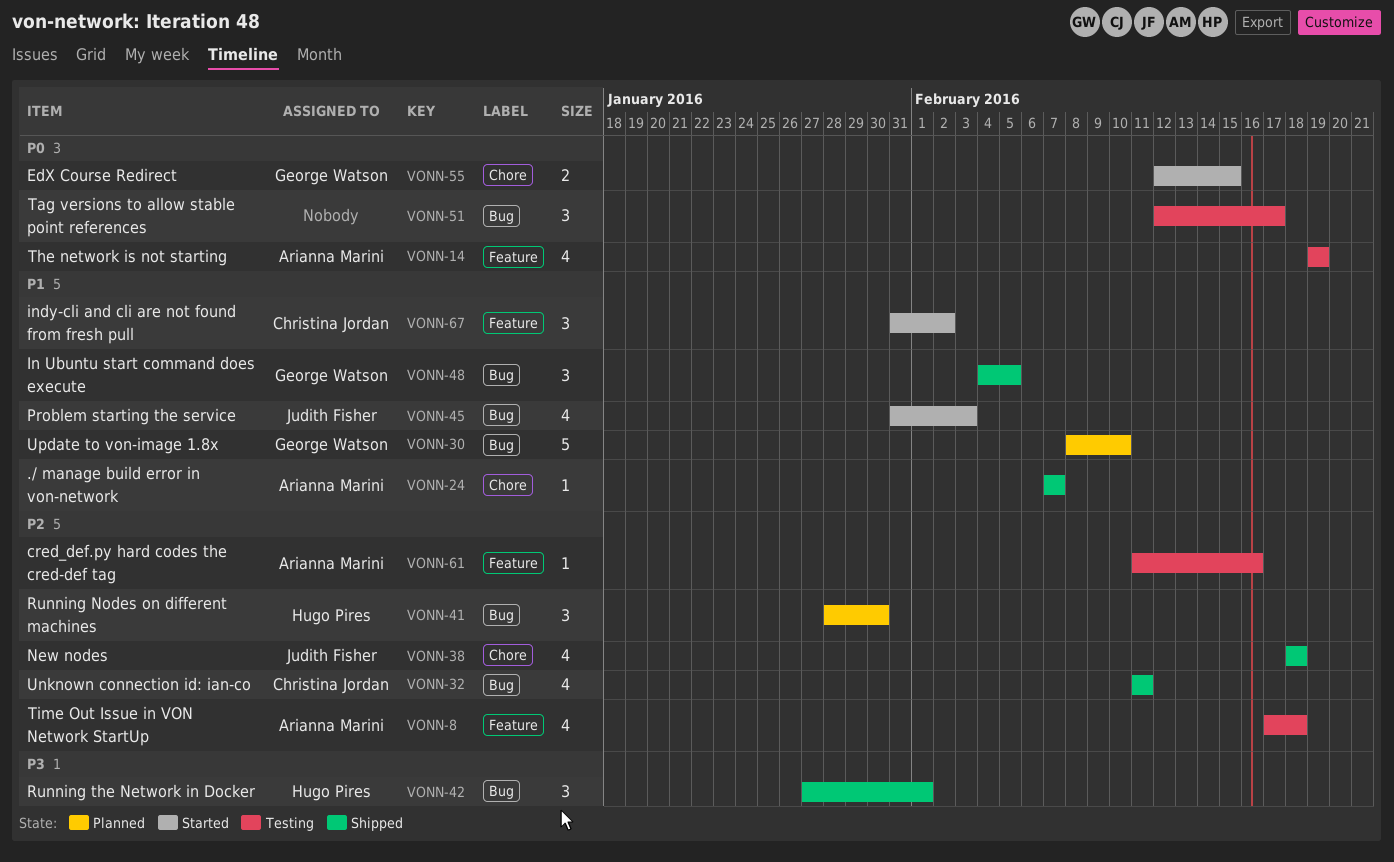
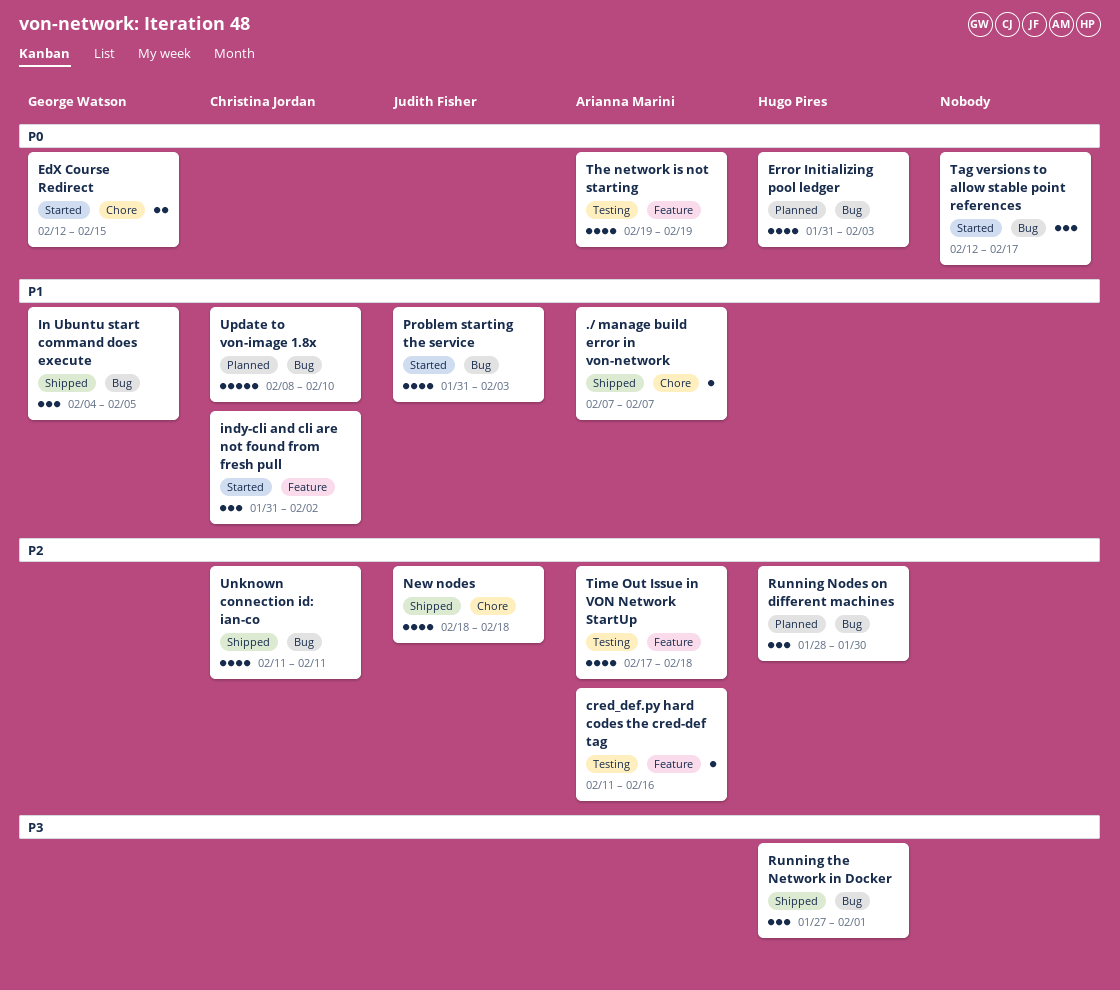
Error Initializing pool ledger: none -> present
Tag versions to allow stable point references, status: Testing -> Started
Update to von-image 1.8x, owner: George Watson -> Christina Jordan

